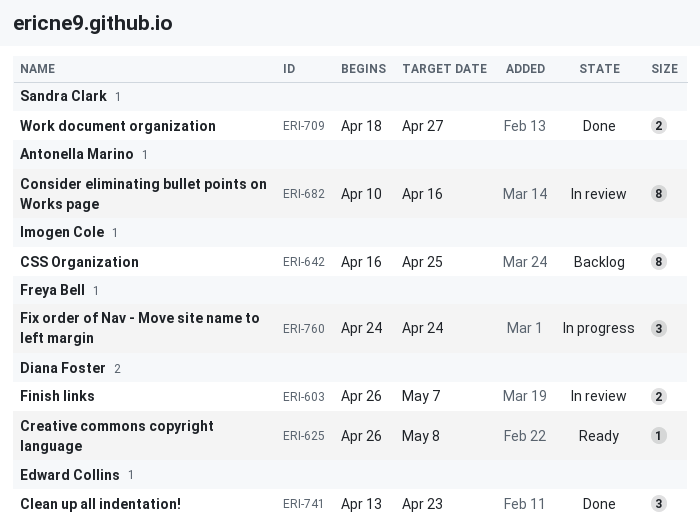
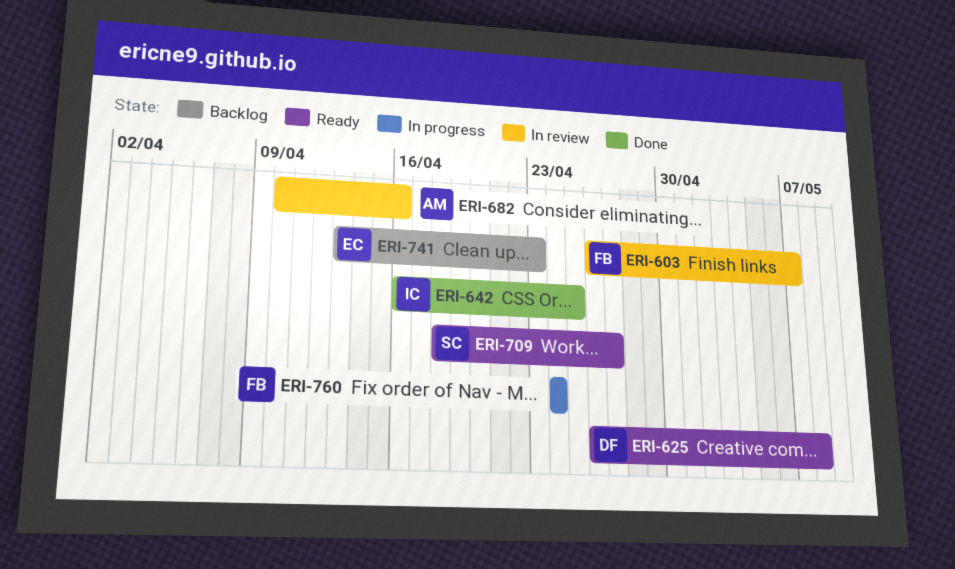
ERI-603, owner: Diana Foster -> Freya Bell
ERI-642, status: Backlog -> Done
ERI-709, status: Done -> Ready
ERI-741, status: Done -> Backlog

